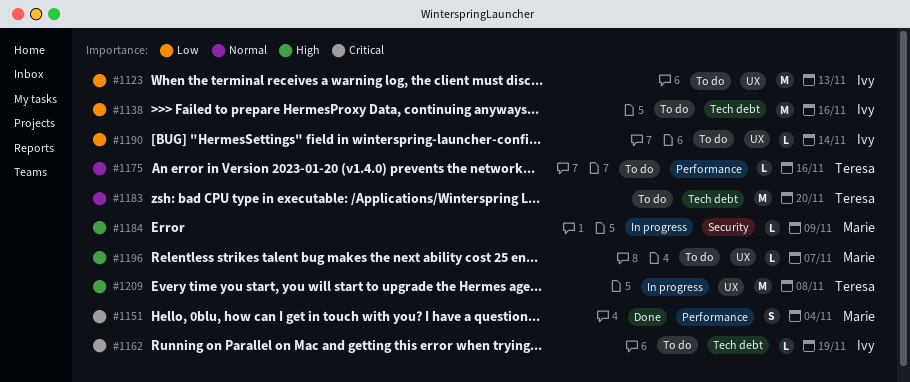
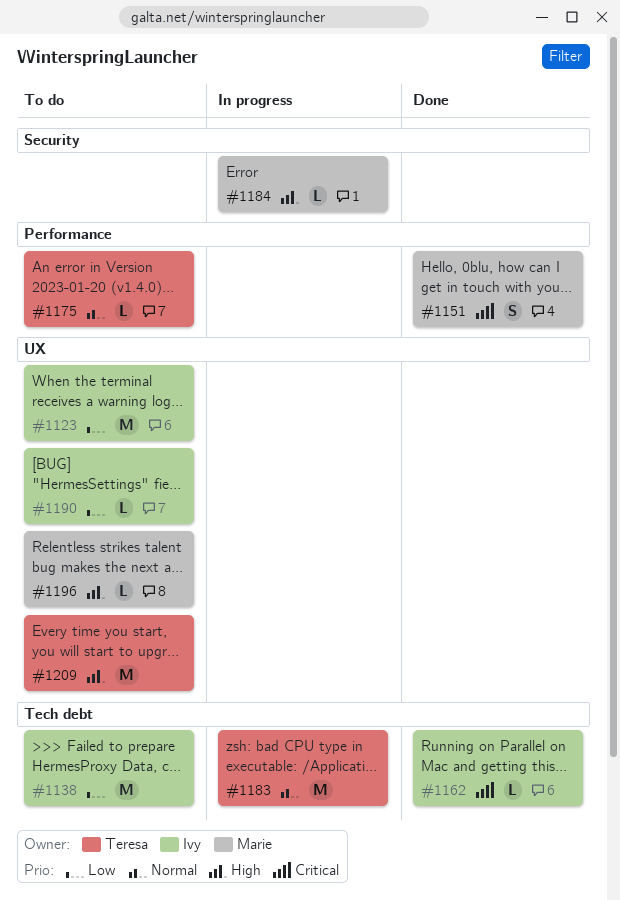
#1162, status: To do -> Done
#1183, status: To do -> In progress
#1209, status: In progress -> To do

